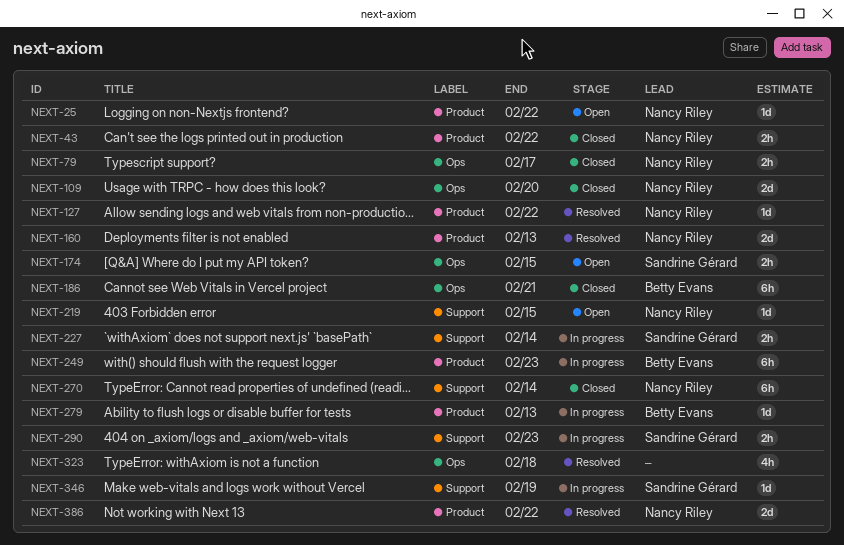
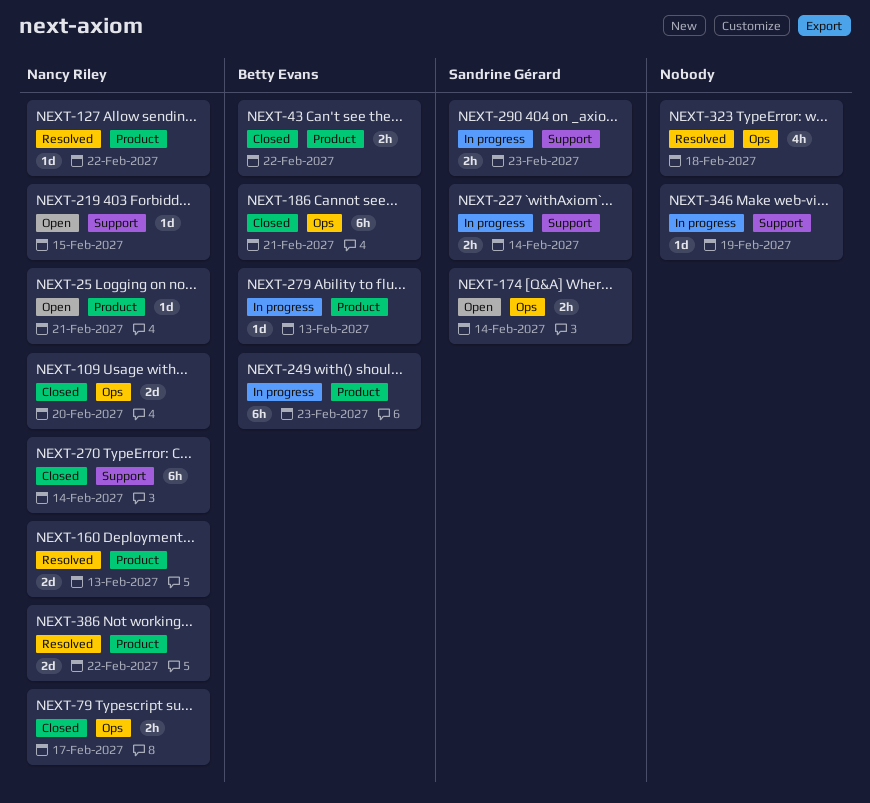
NEXT-25, due: Feb 22 -> Feb 21
NEXT-43, owner: Nancy Riley -> Betty Evans
NEXT-174, due: Feb 15 -> Feb 14
NEXT-346, owner: Sandrine Gérard -> none

